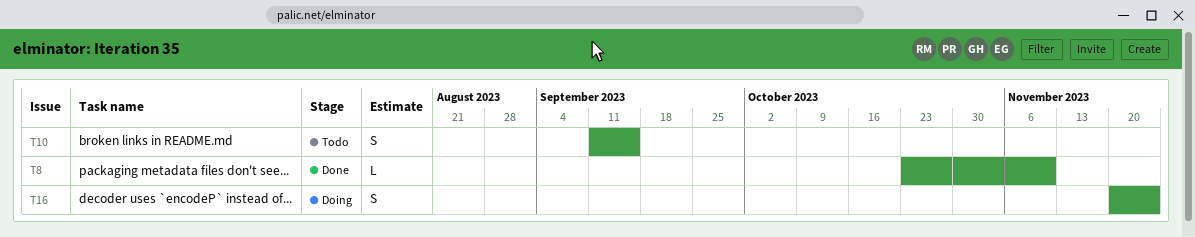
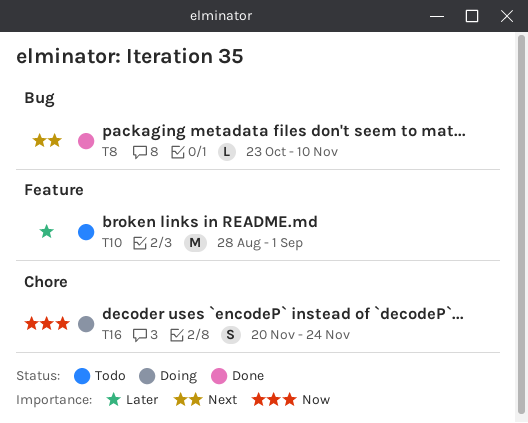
T10, estimate: S -> M
T10, start: Sep 11 -> Aug 28
T10, due: Sep 15 -> Sep 1

